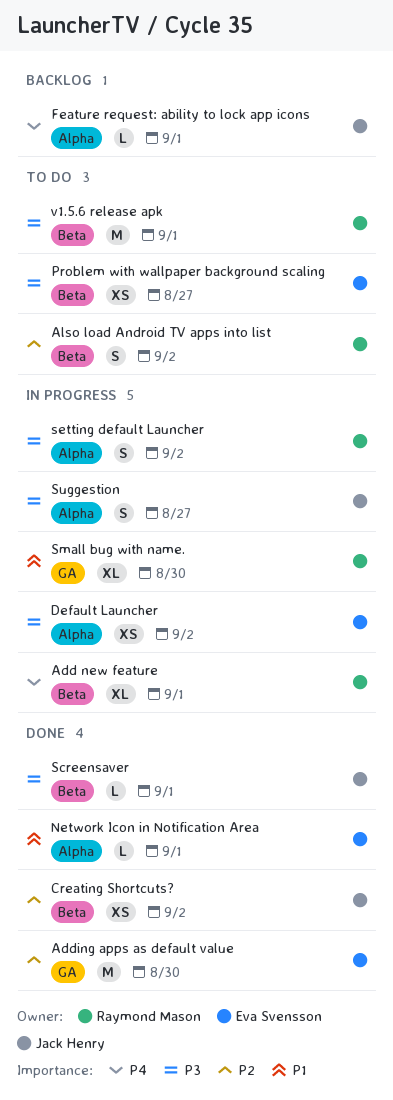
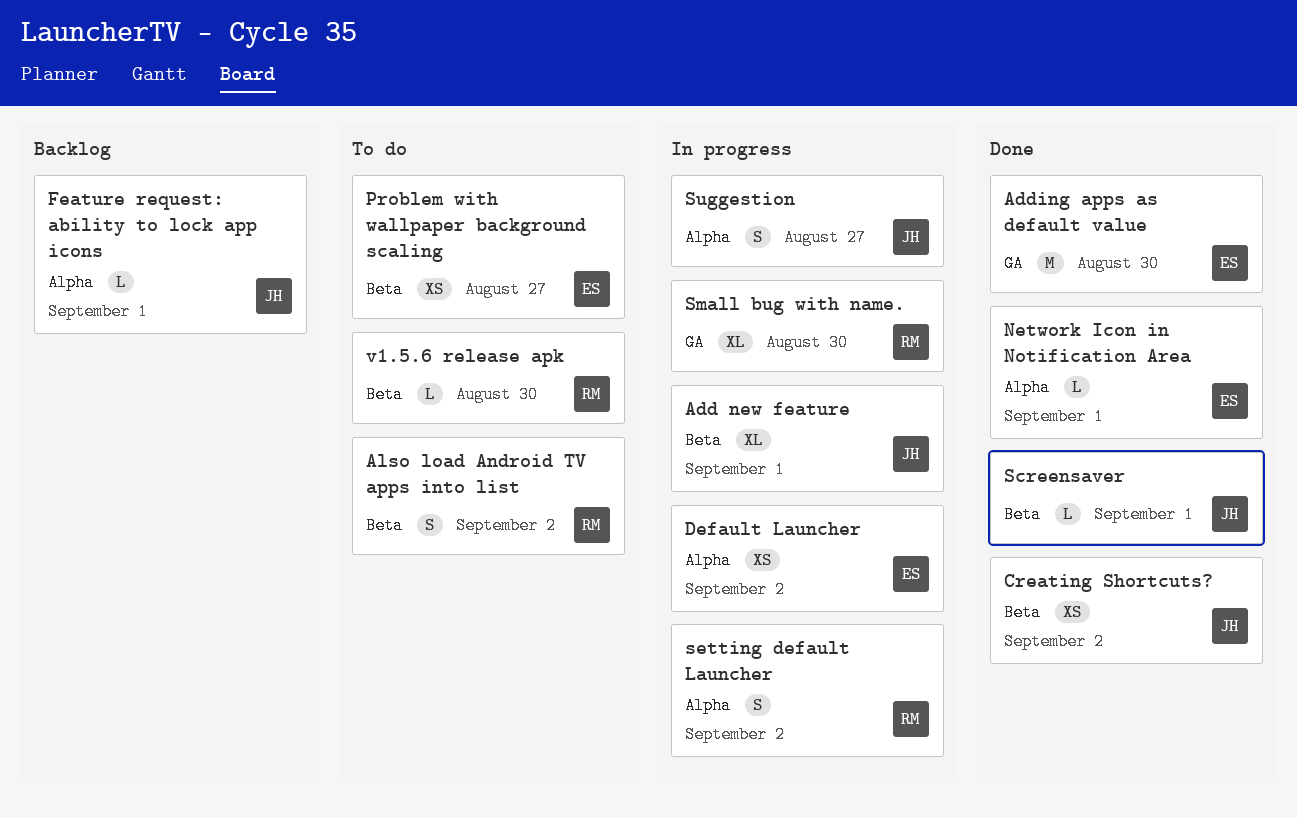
Add new feature, owner: Raymond Mason -> Jack Henry
v1.5.6 release apk, estimate: M -> L
v1.5.6 release apk, due: Sep 1 -> Aug 30

